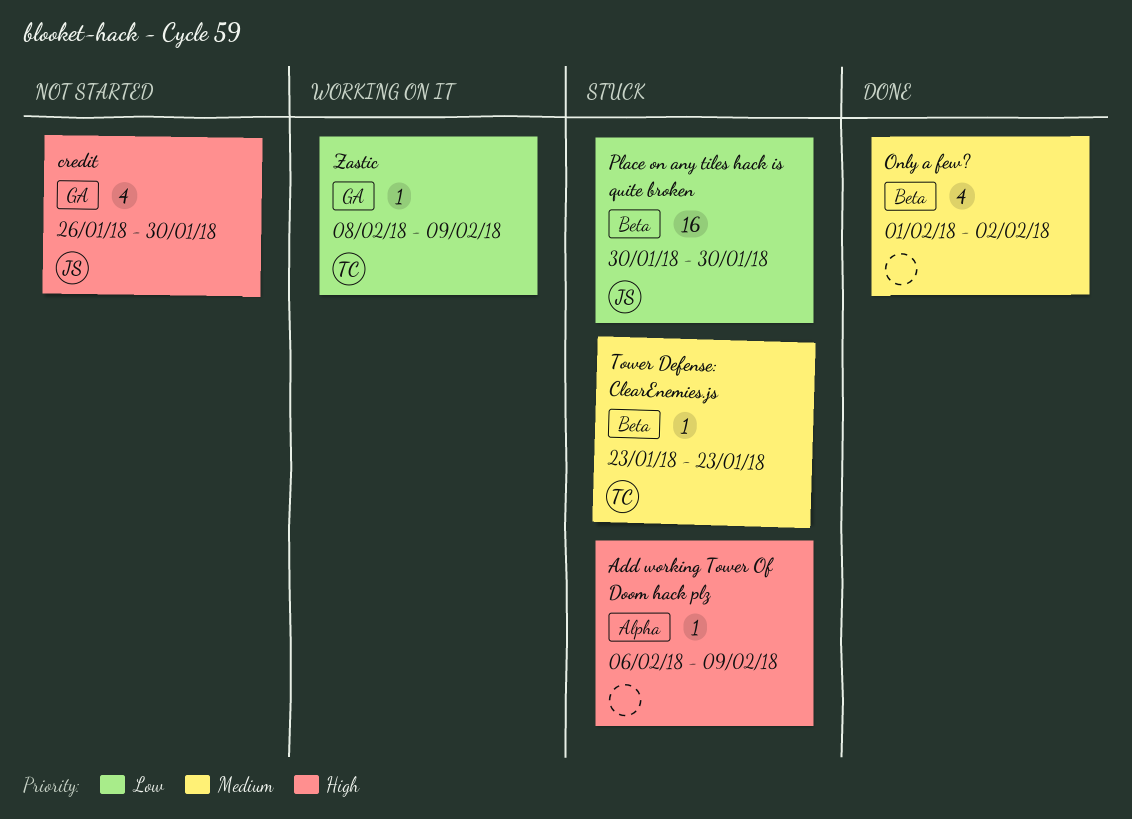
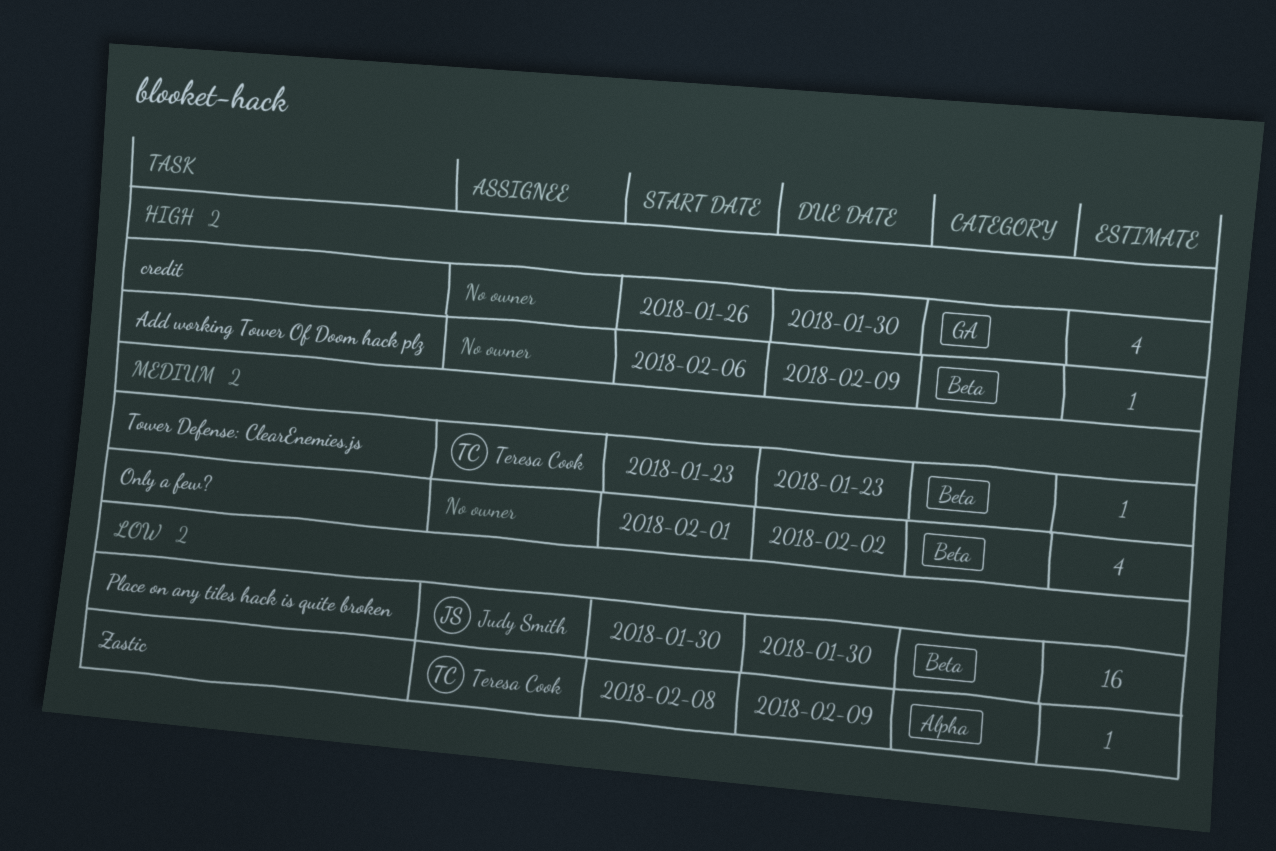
Add working Tower Of Doom hack plz, label: Alpha -> Beta
credit, owner: Judy Smith -> none
Zastic, label: GA -> Alpha

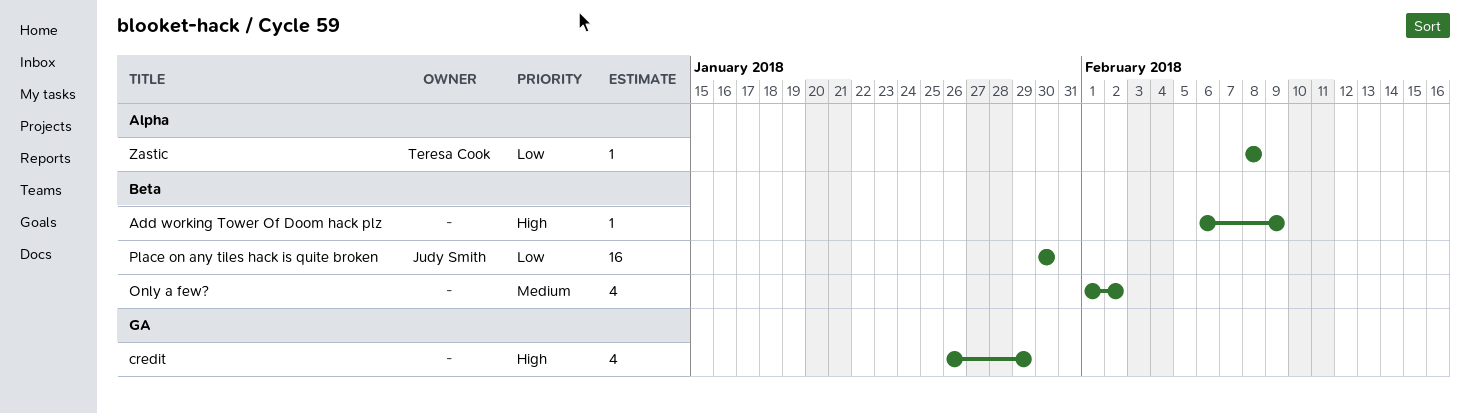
credit, due: Jan 30 -> Jan 29
Tower Defense: ClearEnemies.js: present -> none
Zastic, due: Feb 9 -> Feb 8

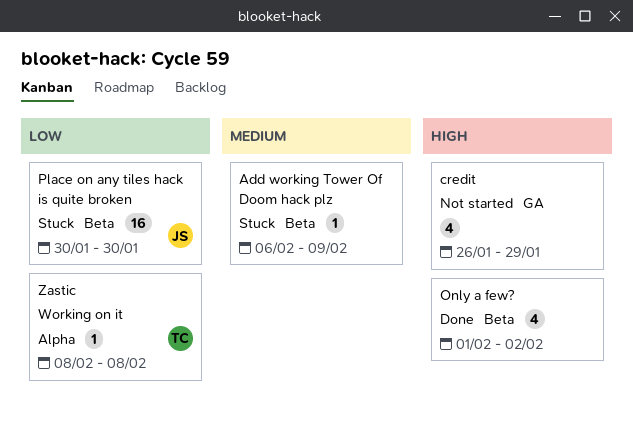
Add working Tower Of Doom hack plz, priority: High -> Medium
Only a few?, priority: Medium -> High

